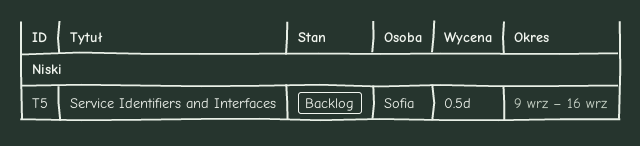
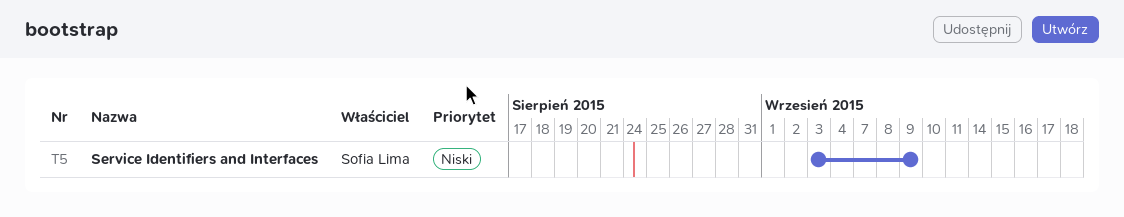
T5, start: Sep 9 -> Sep 3
T5, due: Sep 16 -> Sep 9

